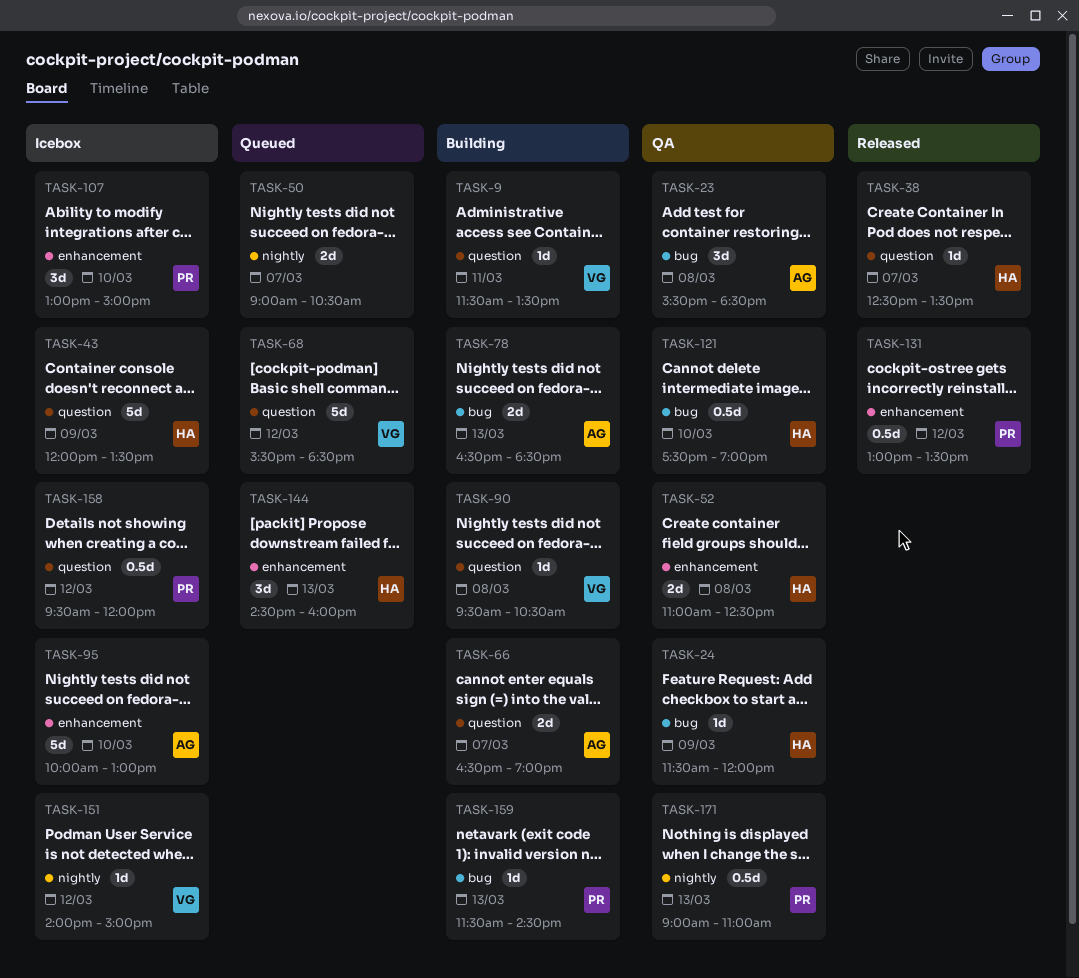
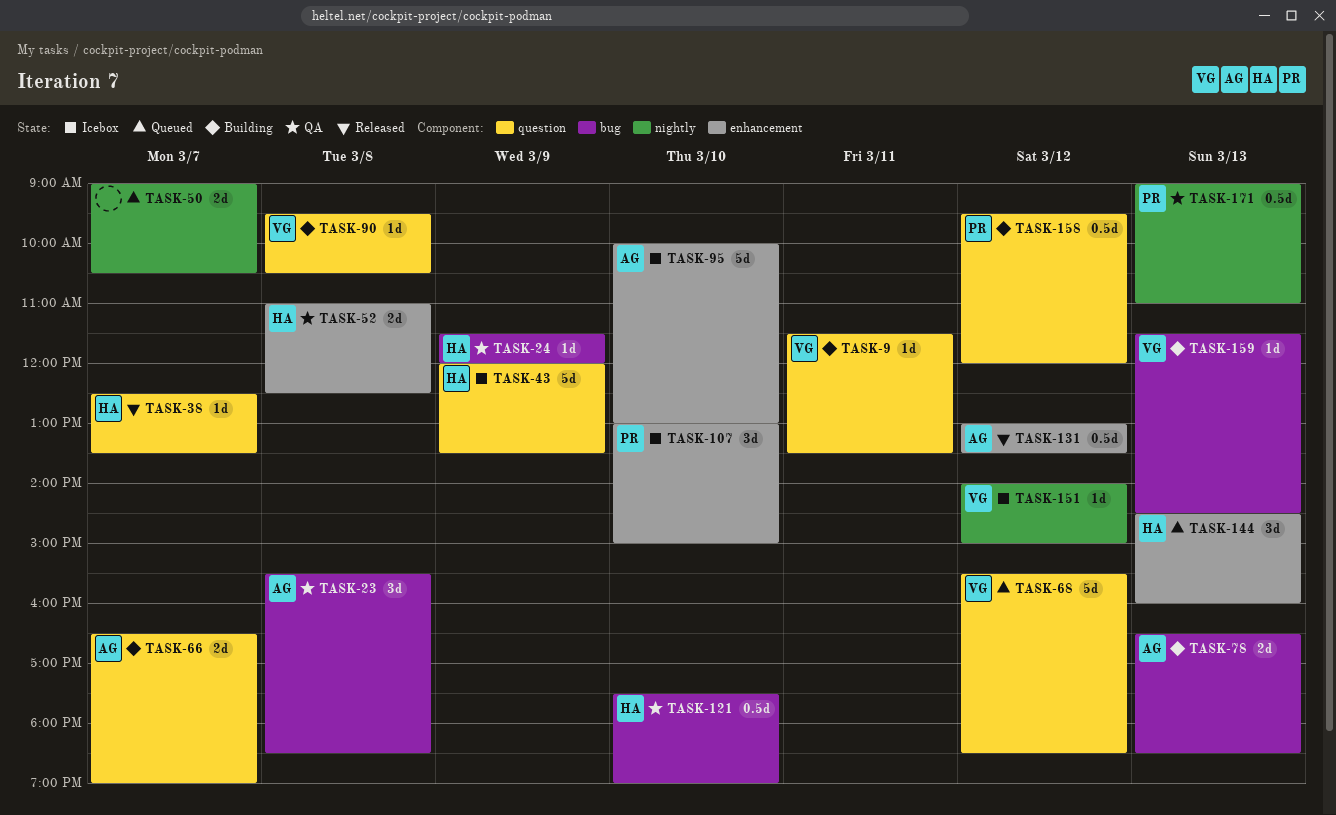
TASK-131, owner: PR -> AG
TASK-158, status: Icebox -> Building
TASK-159, owner: PR -> VG

